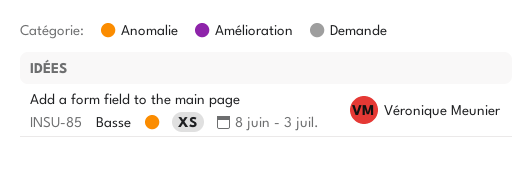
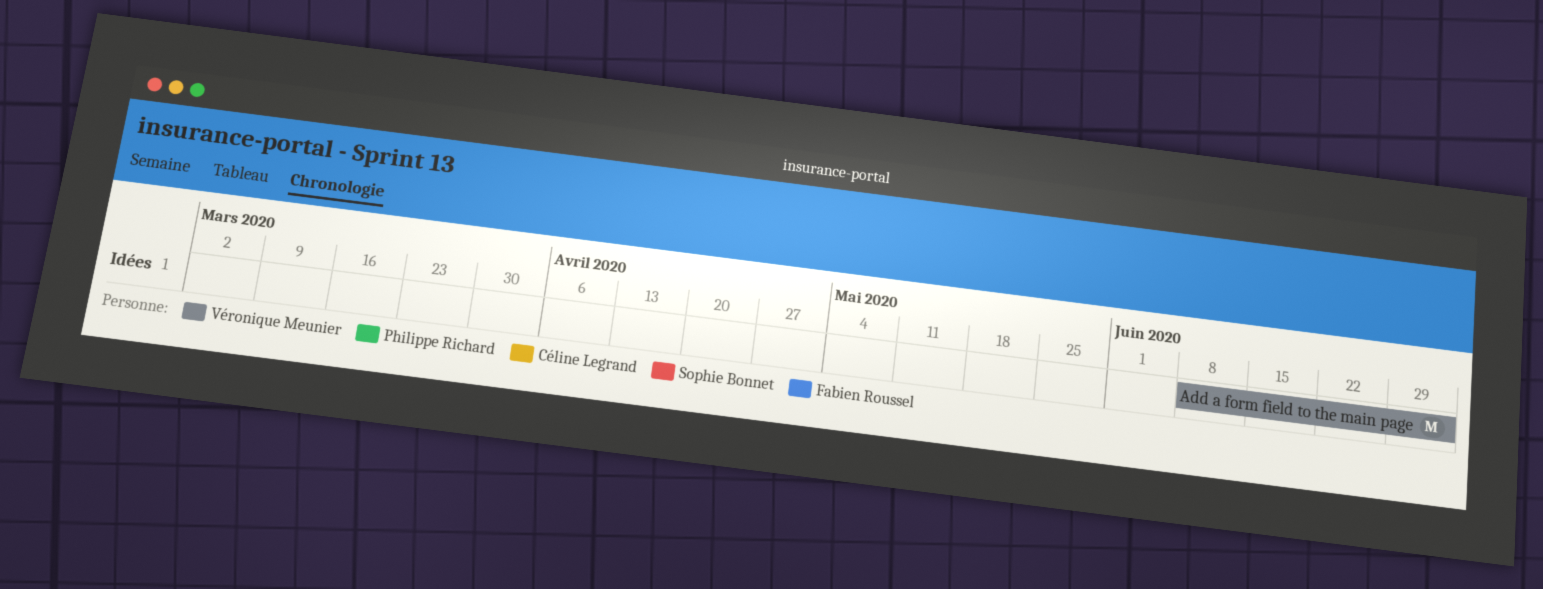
Add a form field to the main page, estimate: XS -> M

